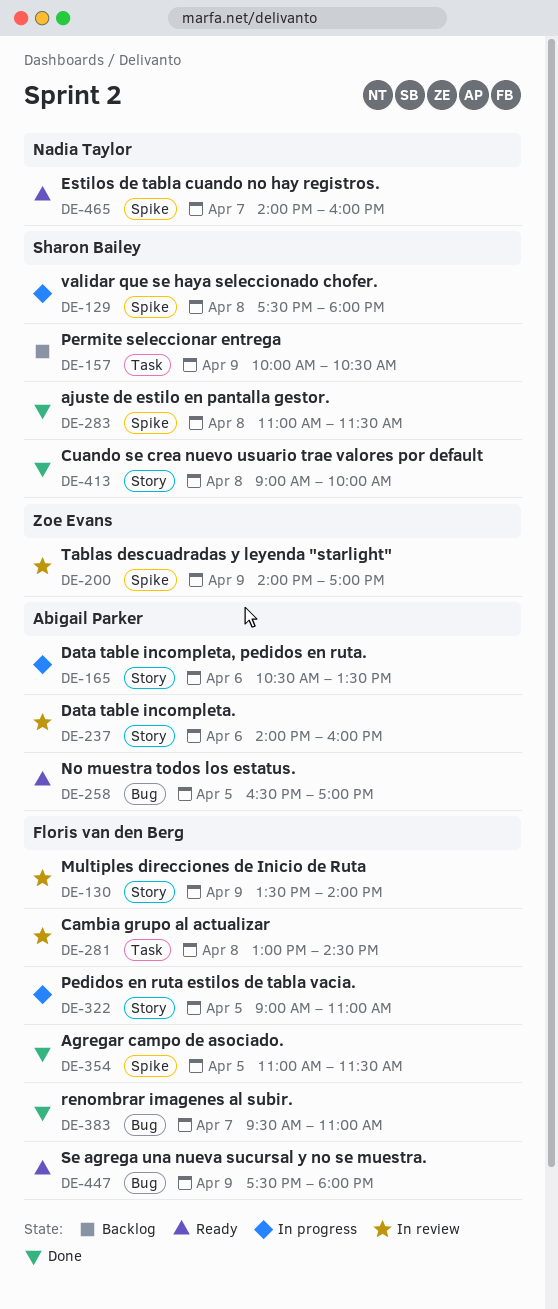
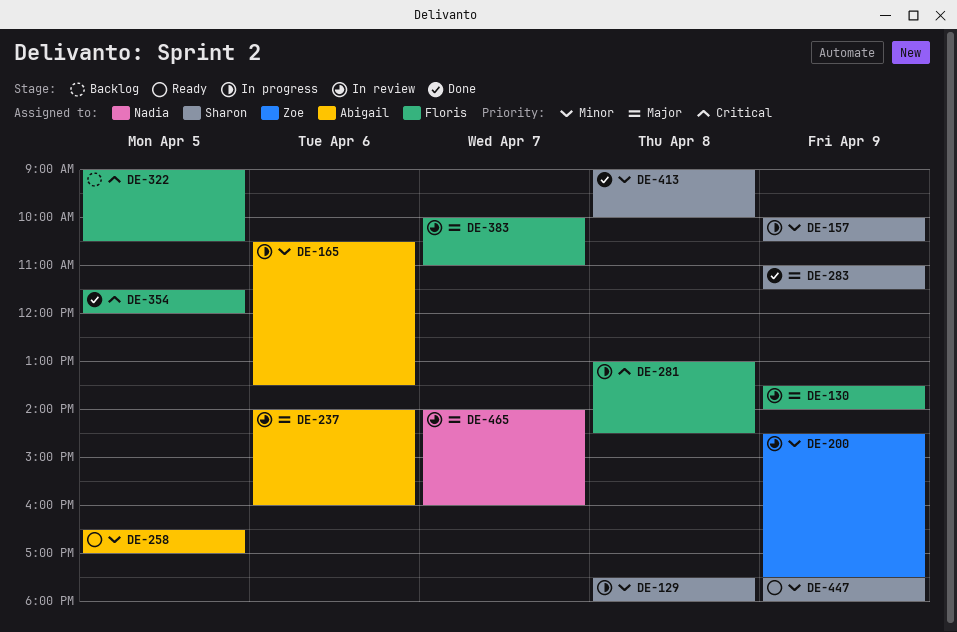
DE-157, status: Backlog -> In progress
DE-200, begins: 14:00 -> 14:30
DE-200, ends: 17:00 -> 17:30
DE-281, status: In review -> In progress
DE-283, day: Apr 8 -> Apr 9
DE-322, status: In progress -> Backlog
DE-322, ends: 11:00 -> 10:30
DE-354, begins: 11:00 -> 11:30
DE-354, ends: 11:30 -> 12:00
DE-383, status: Done -> In review
DE-383, begins: 09:30 -> 10:00
DE-447, owner: Floris van den Berg -> Sharon Bailey
DE-465, status: Ready -> In review

